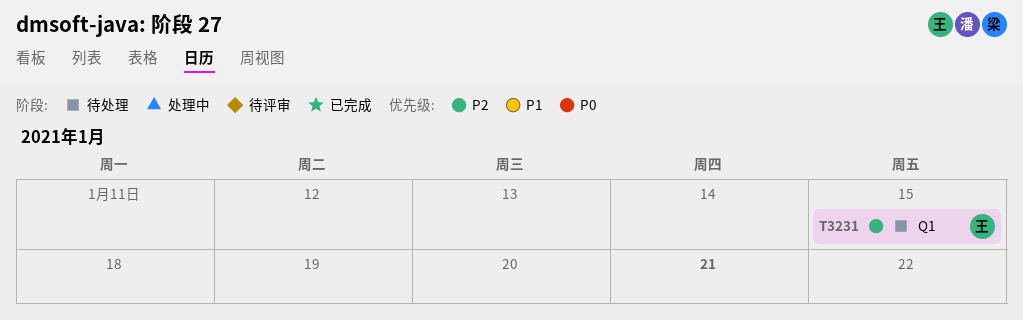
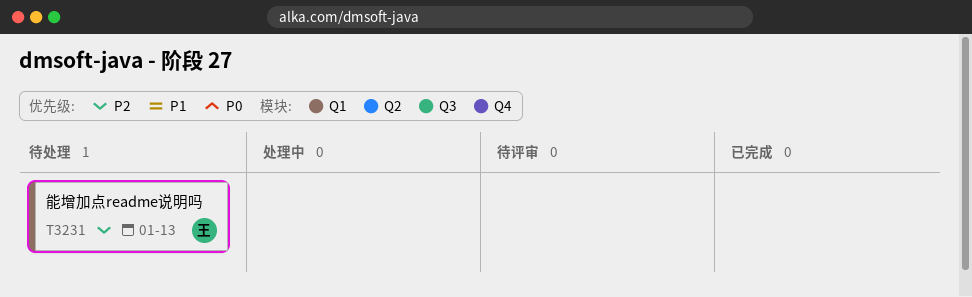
T3231, due: Jan 15 -> Jan 13

